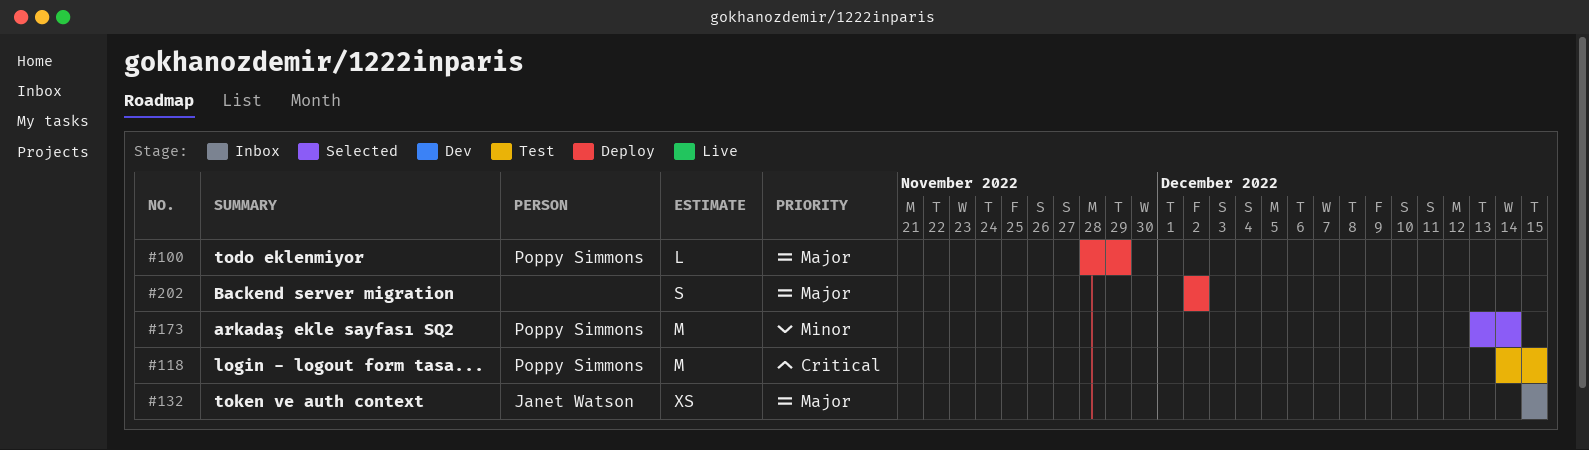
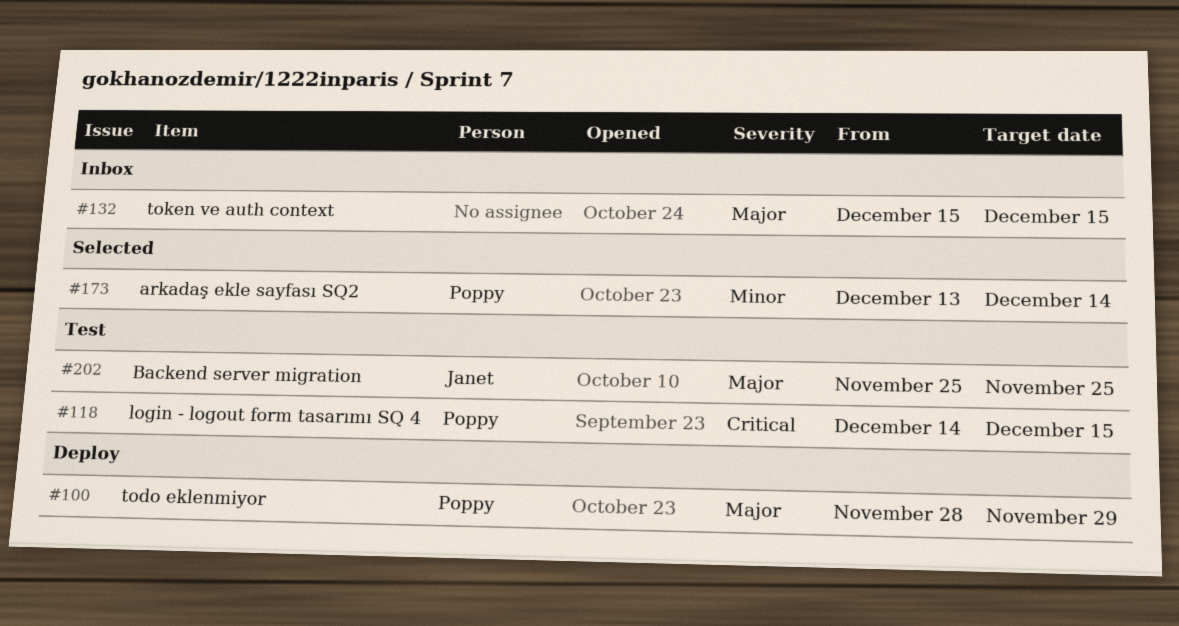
#132, owner: Janet Watson -> none
#202, status: Deploy -> Test
#202, owner: none -> Janet Watson
#202, start: Dec 2 -> Nov 25
#202, due: Dec 2 -> Nov 25

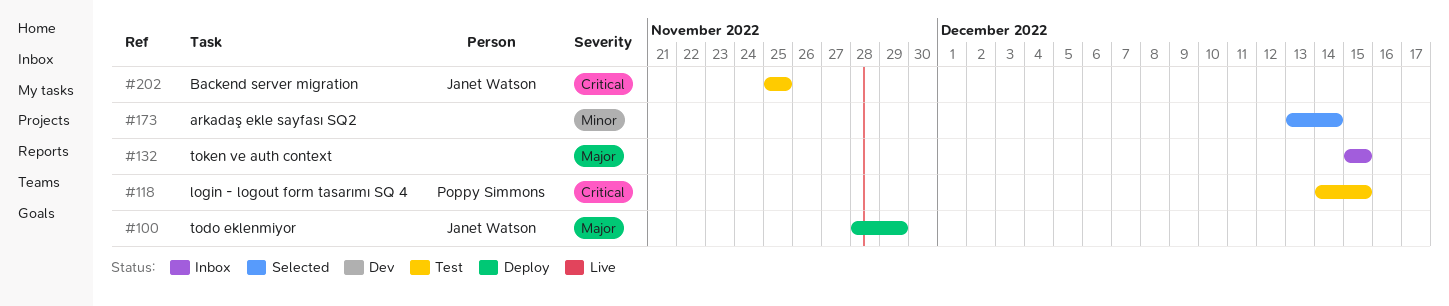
#100, owner: Poppy Simmons -> Janet Watson
#173, owner: Poppy Simmons -> none
#202, priority: Major -> Critical

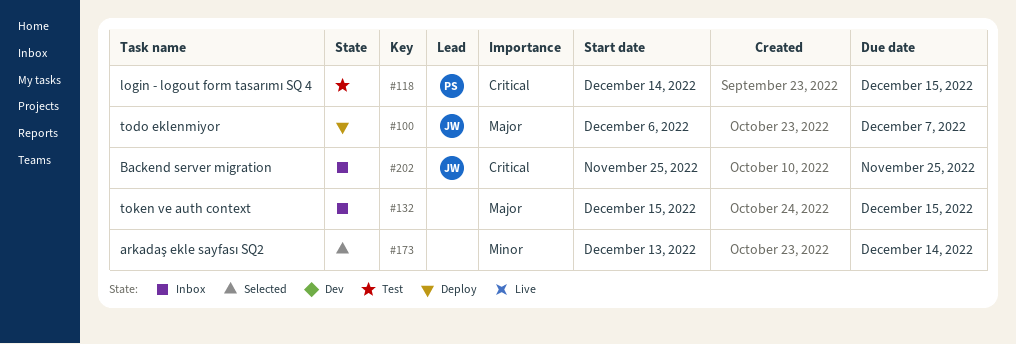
#100, start: Nov 28 -> Dec 6
#100, due: Nov 29 -> Dec 7
#202, status: Test -> Inbox

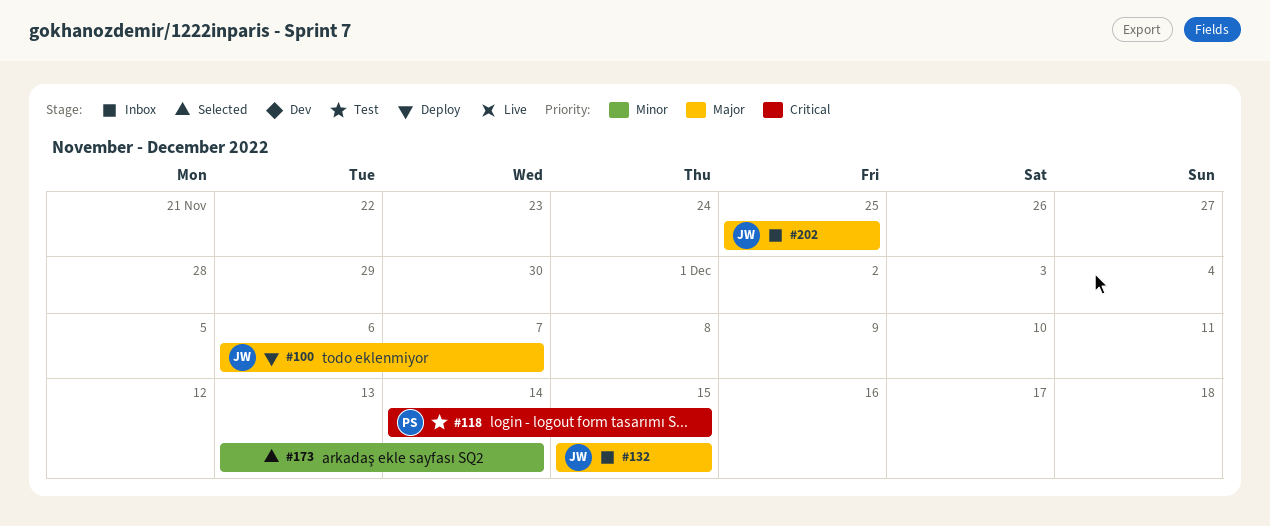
#132, owner: none -> JW
#202, priority: Critical -> Major

